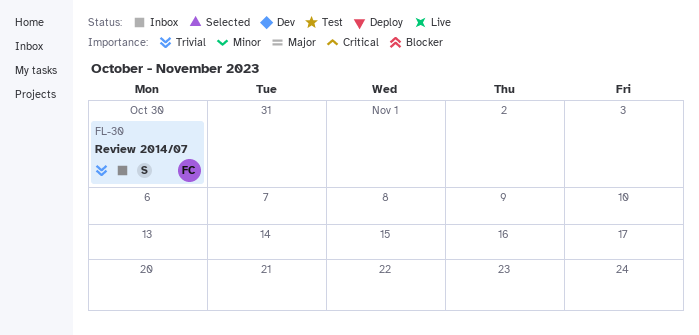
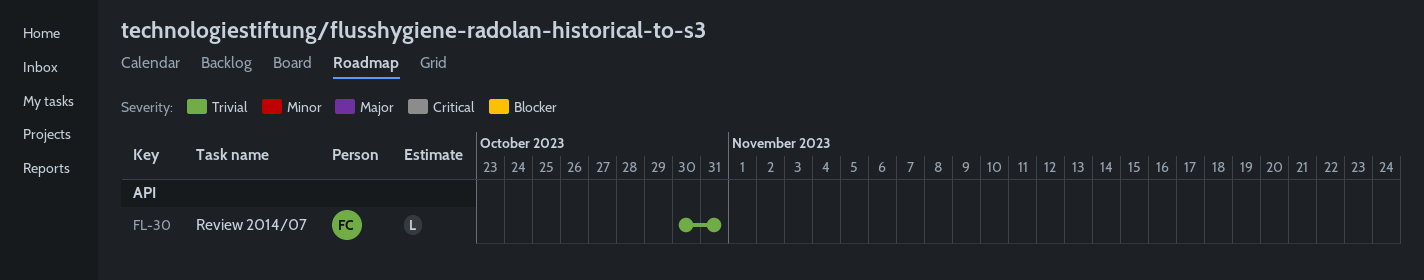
FL-30, estimate: S -> L
FL-30, due: Oct 30 -> Oct 31

